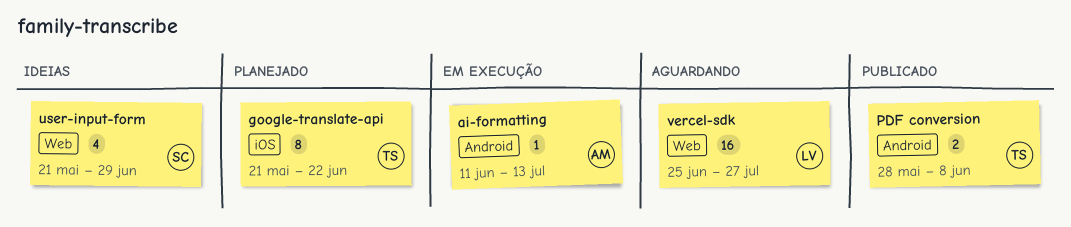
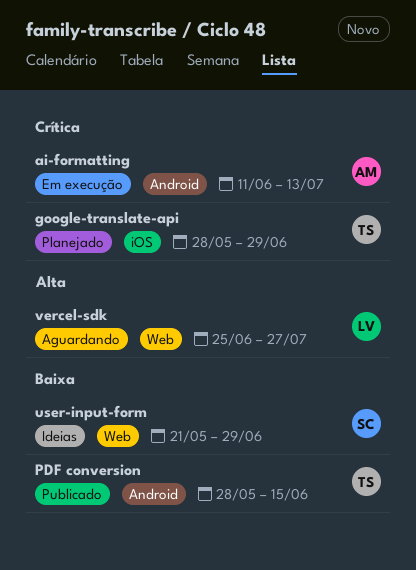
google-translate-api, start: May 21 -> May 28
google-translate-api, due: Jun 22 -> Jun 29
PDF conversion, due: Jun 8 -> Jun 15

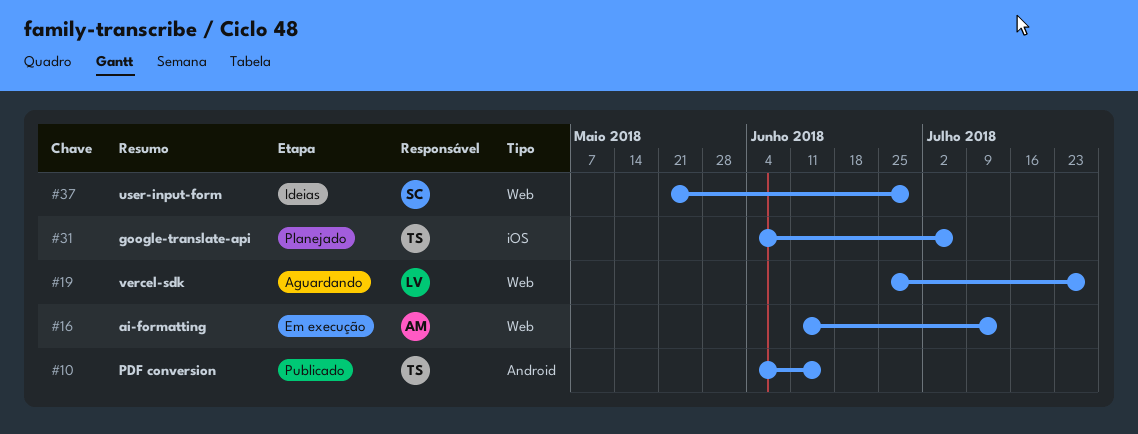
ai-formatting, label: Android -> Web
google-translate-api, start: May 28 -> Jun 4
google-translate-api, due: Jun 29 -> Jul 6
PDF conversion, start: May 28 -> Jun 4

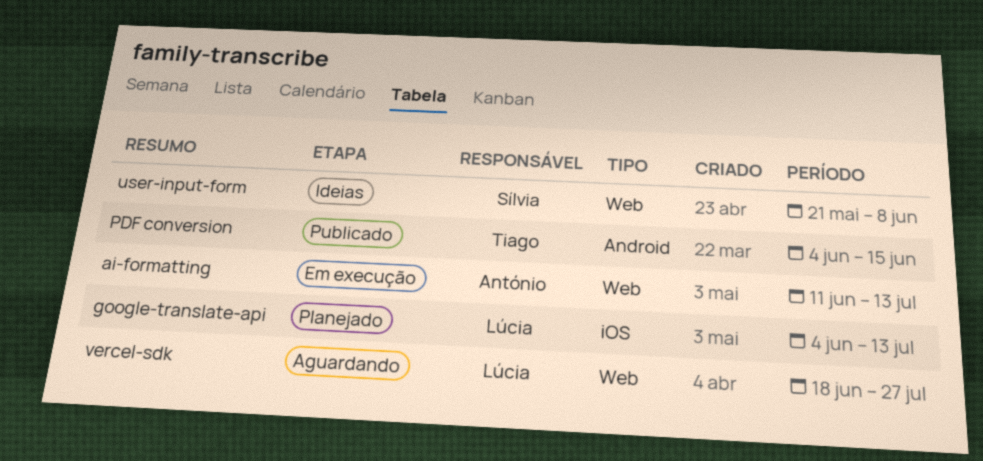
google-translate-api, owner: Tiago -> Lúcia
google-translate-api, due: Jul 6 -> Jul 13
user-input-form, due: Jun 29 -> Jun 8
vercel-sdk, start: Jun 25 -> Jun 18

